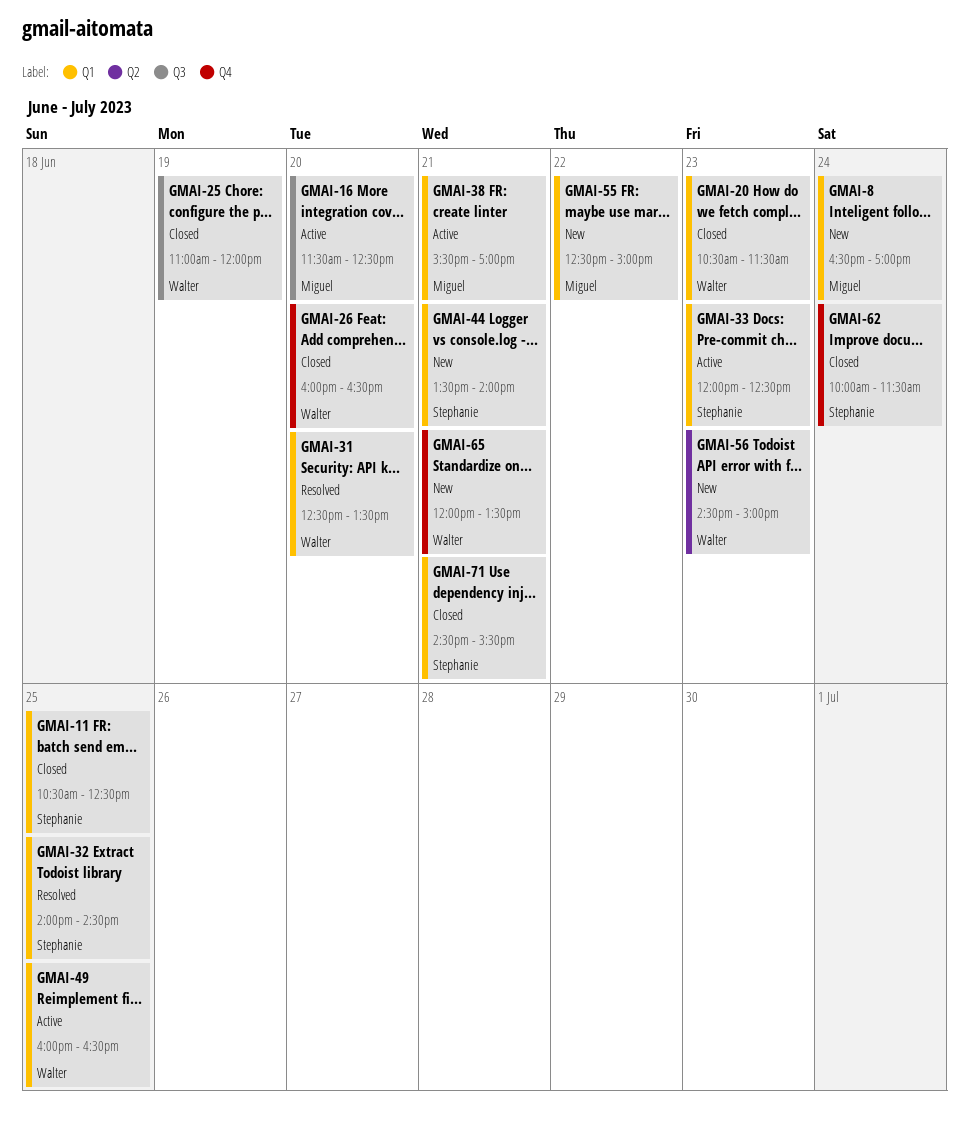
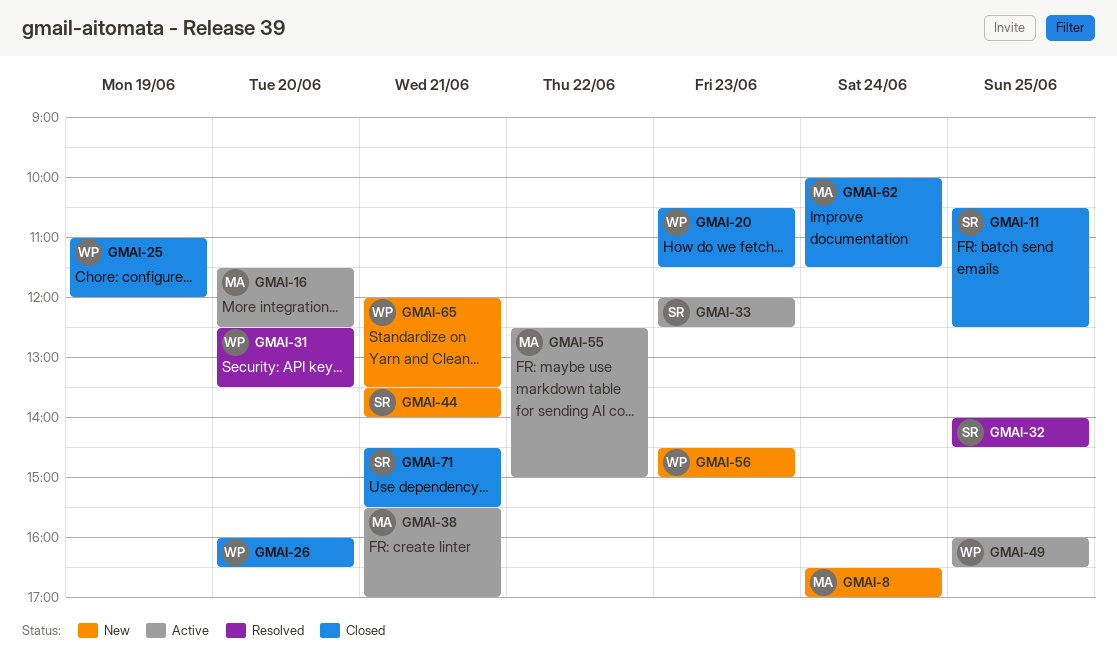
GMAI-55, status: New -> Active
GMAI-62, owner: Stephanie -> Miguel

